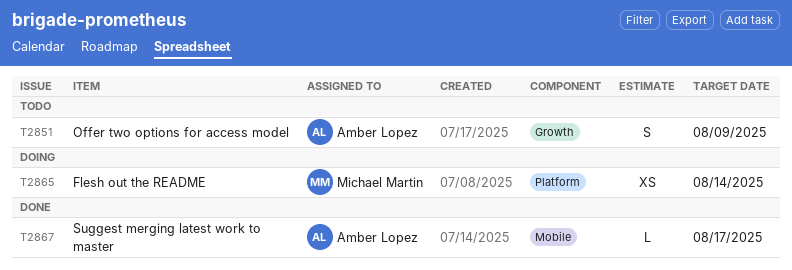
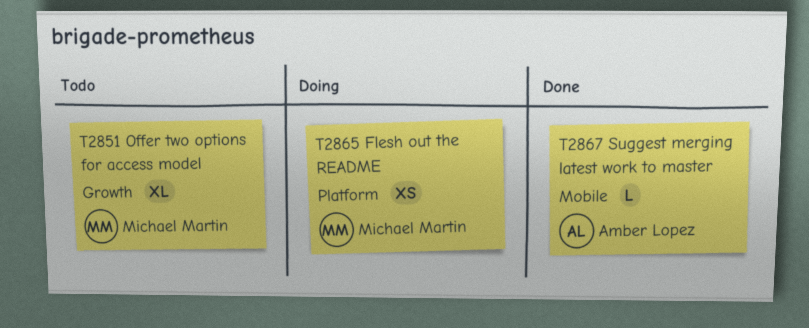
T2851, owner: Amber Lopez -> Michael Martin
T2851, estimate: S -> XL

